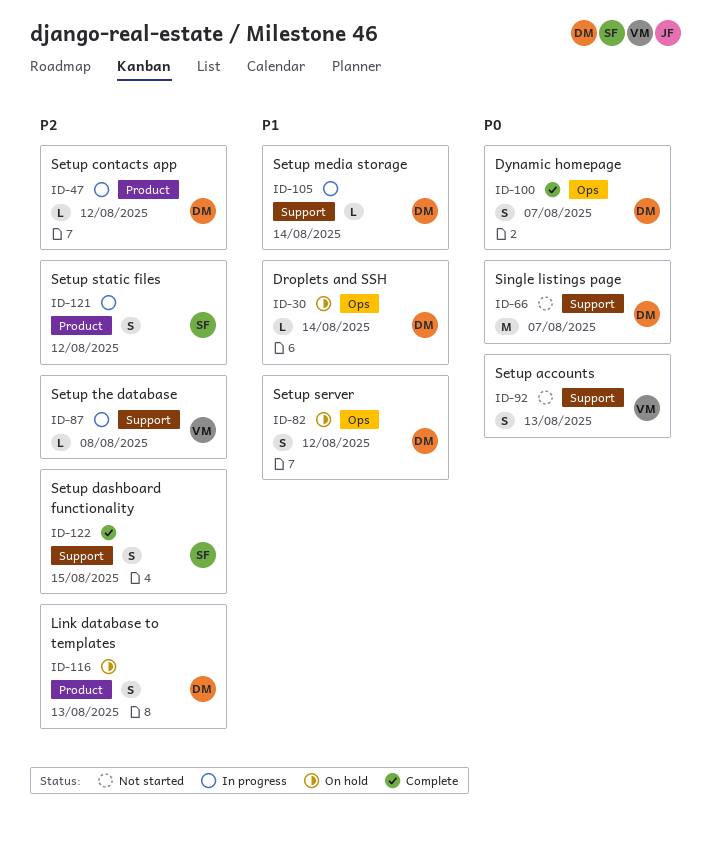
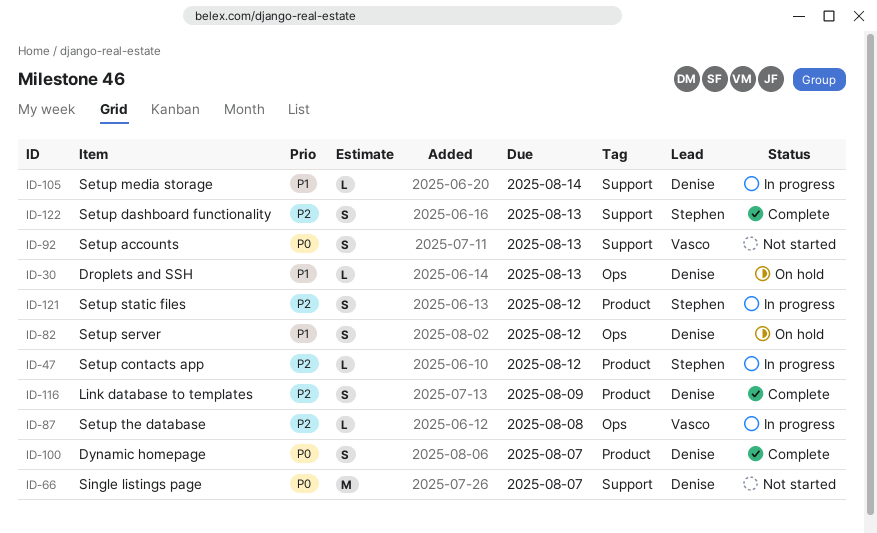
ID-30, due: Aug 14 -> Aug 13
ID-47, owner: Denise -> Stephen
ID-87, label: Support -> Ops
ID-100, label: Ops -> Product
ID-116, status: On hold -> Complete
ID-116, due: Aug 13 -> Aug 9
ID-122, due: Aug 15 -> Aug 13

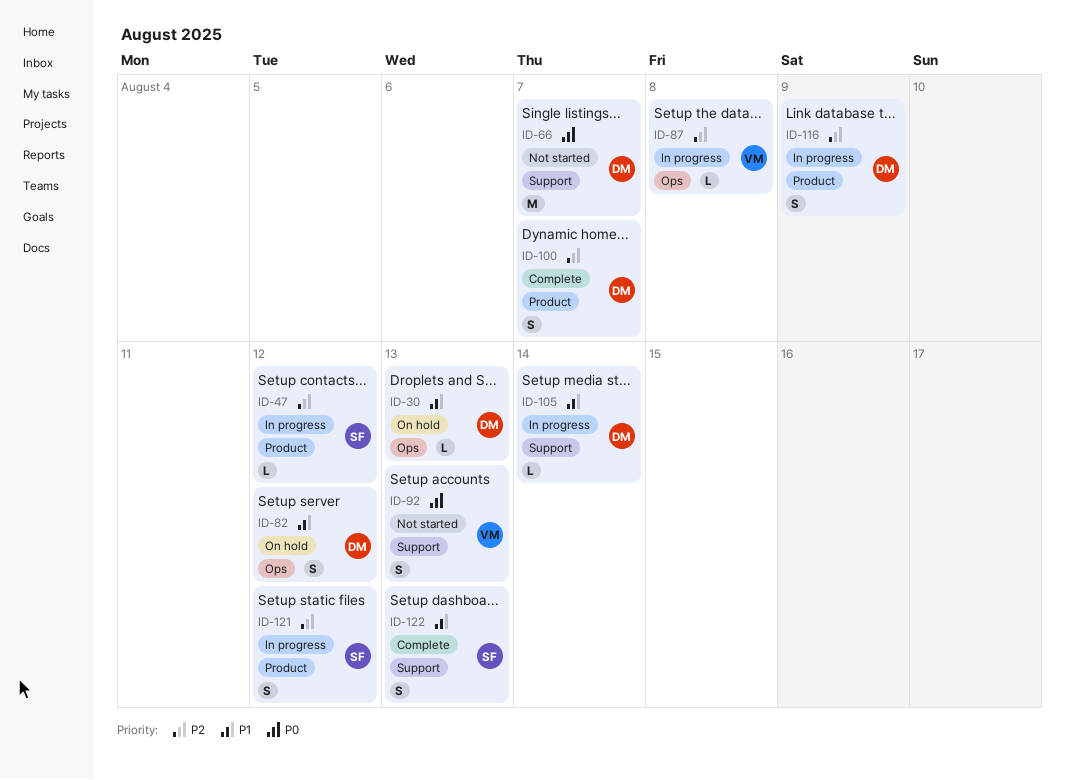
ID-100, priority: P0 -> P2
ID-116, status: Complete -> In progress
ID-122, priority: P2 -> P1

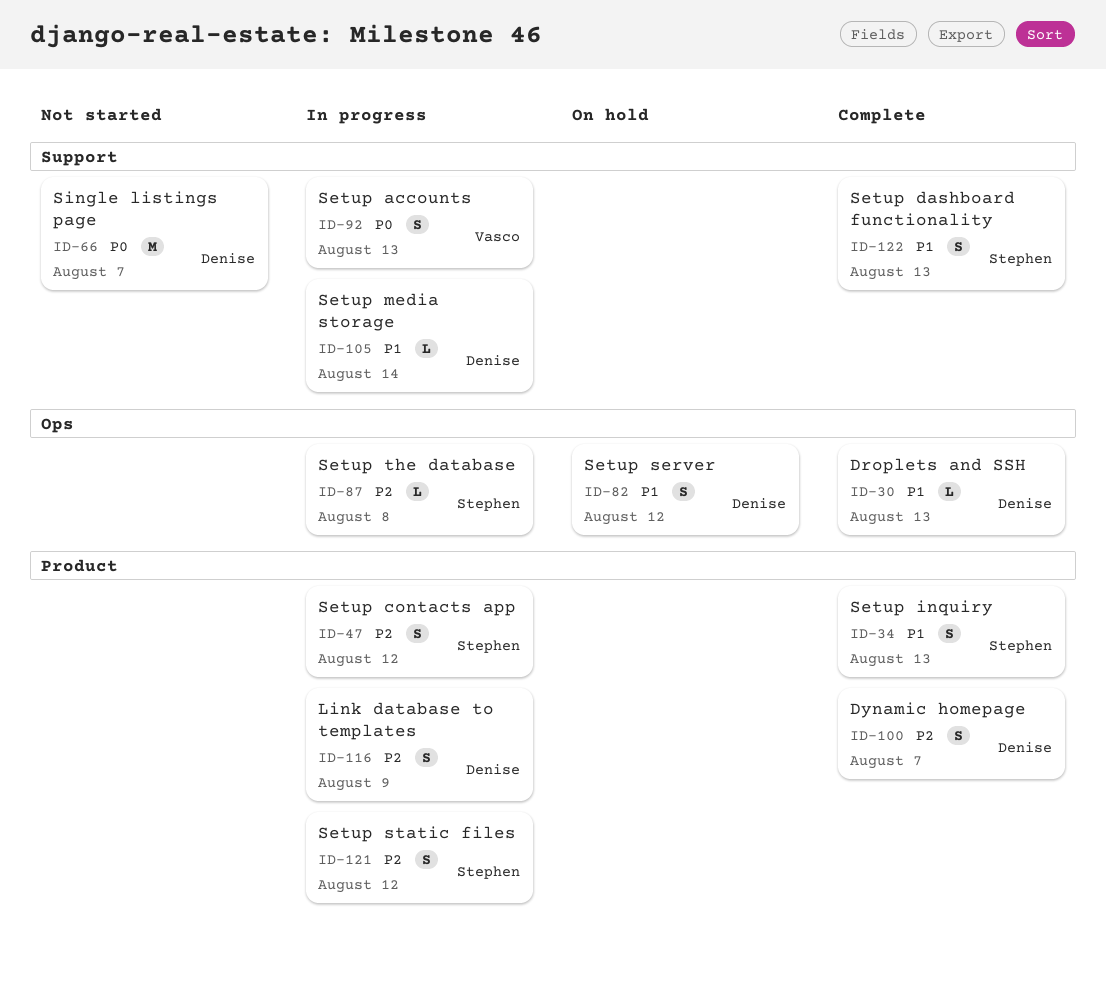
ID-30, status: On hold -> Complete
ID-34: none -> present
ID-47, estimate: L -> S
ID-87, owner: Vasco -> Stephen
ID-92, status: Not started -> In progress

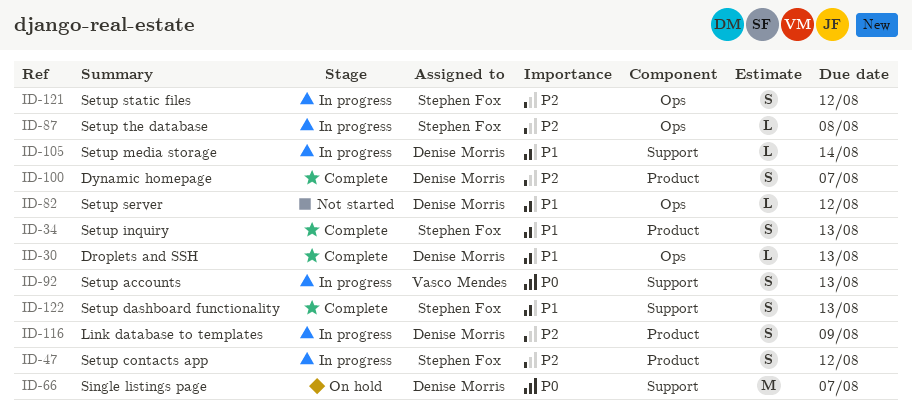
ID-66, status: Not started -> On hold
ID-82, status: On hold -> Not started
ID-82, estimate: S -> L
ID-121, label: Product -> Ops

